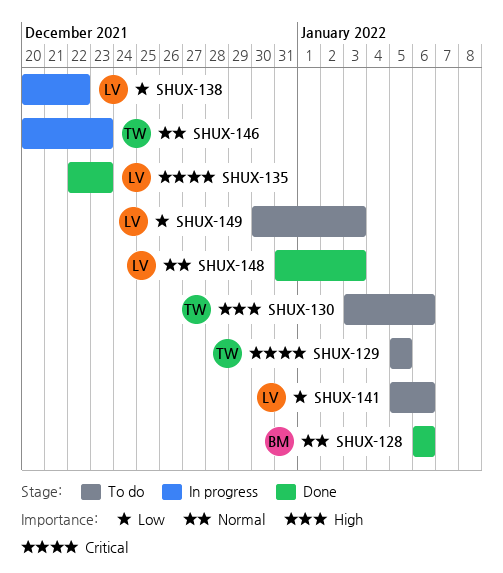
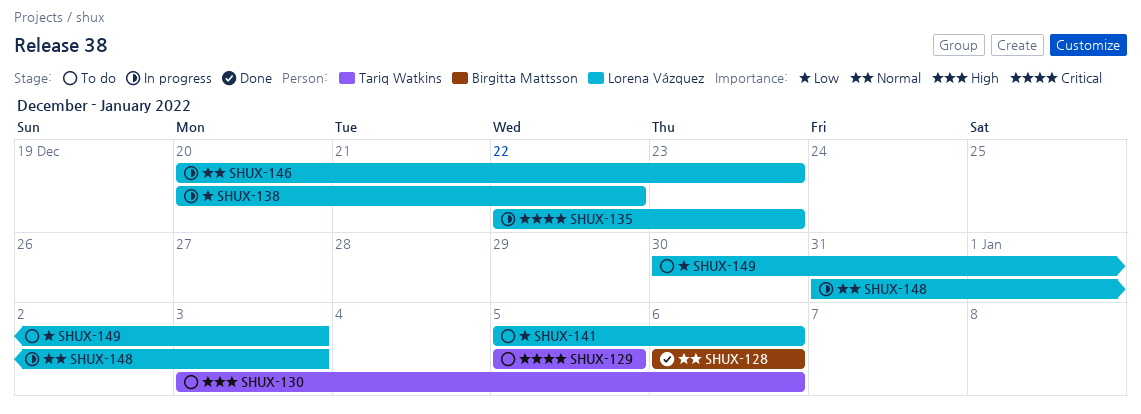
SHUX-135, status: Done -> In progress
SHUX-146, owner: Tariq Watkins -> Lorena Vázquez
SHUX-148, status: Done -> In progress

